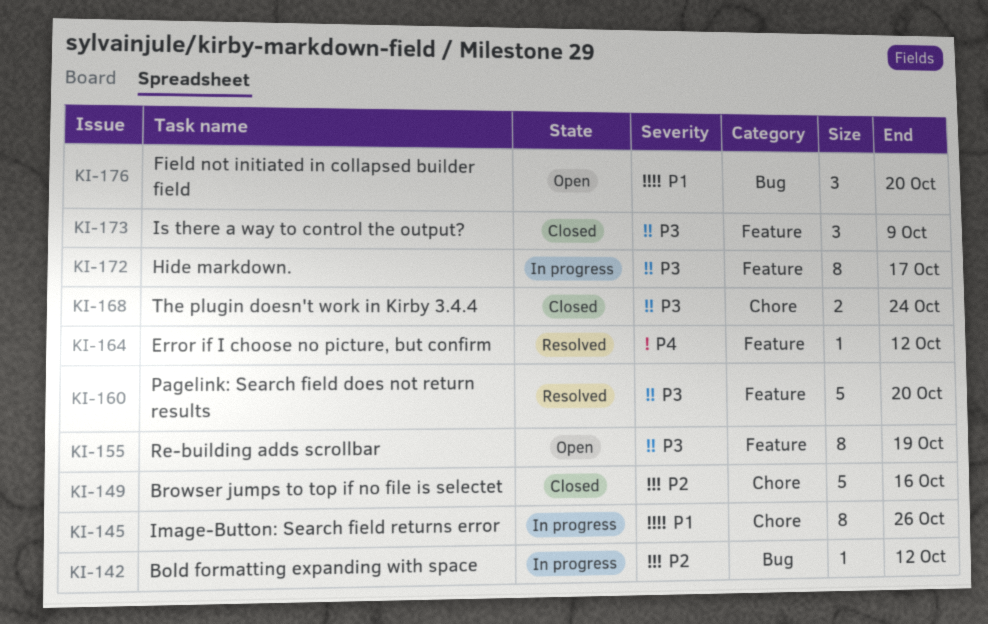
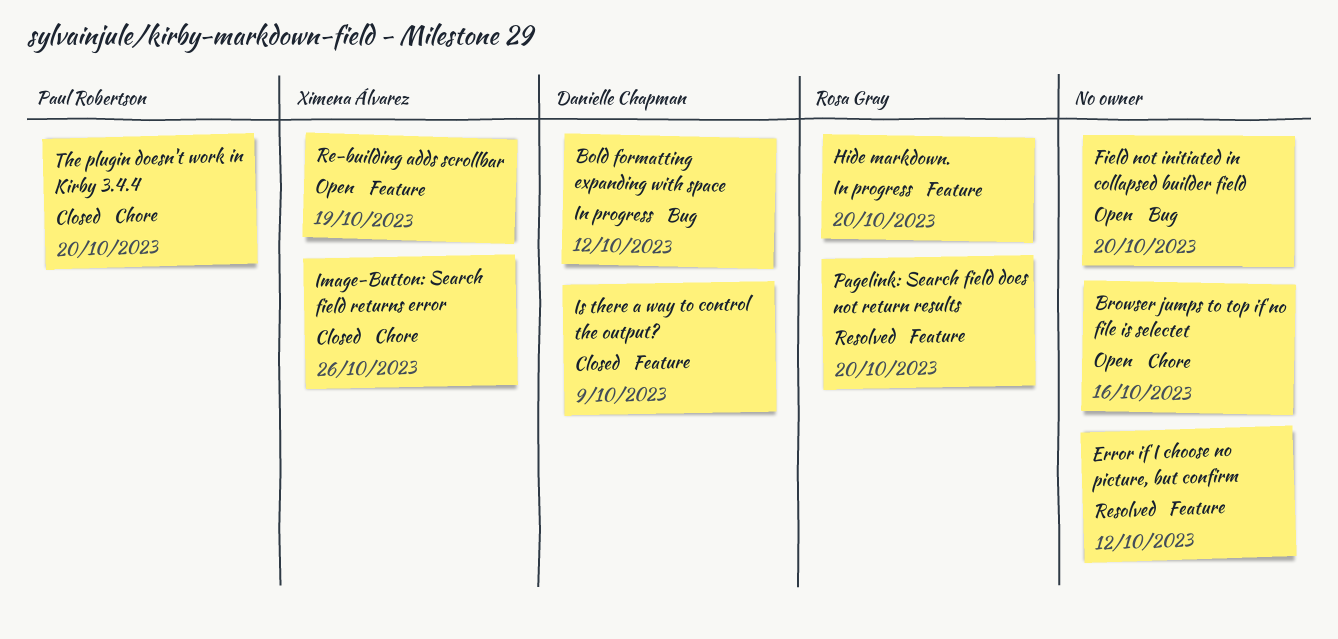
Browser jumps to top if no file is selectet, status: Closed -> Open
Hide markdown., due: Oct 17 -> Oct 20
Image-Button: Search field returns error, status: In progress -> Closed
The plugin doesn't work in Kirby 3.4.4, due: Oct 24 -> Oct 20

